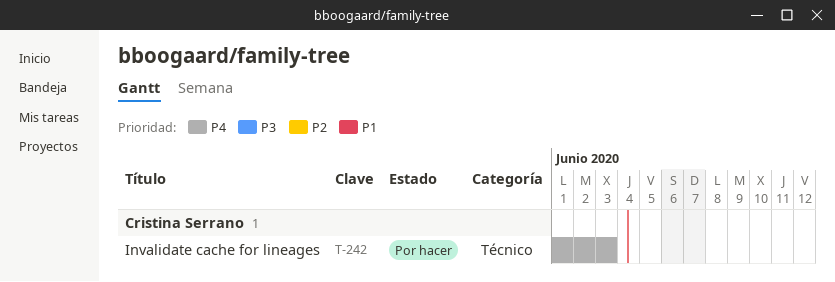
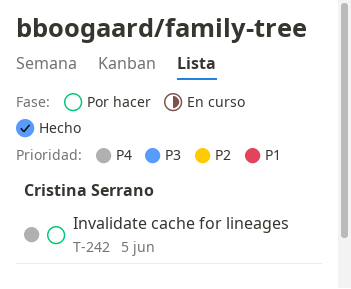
T-242, due: Jun 3 -> Jun 5

